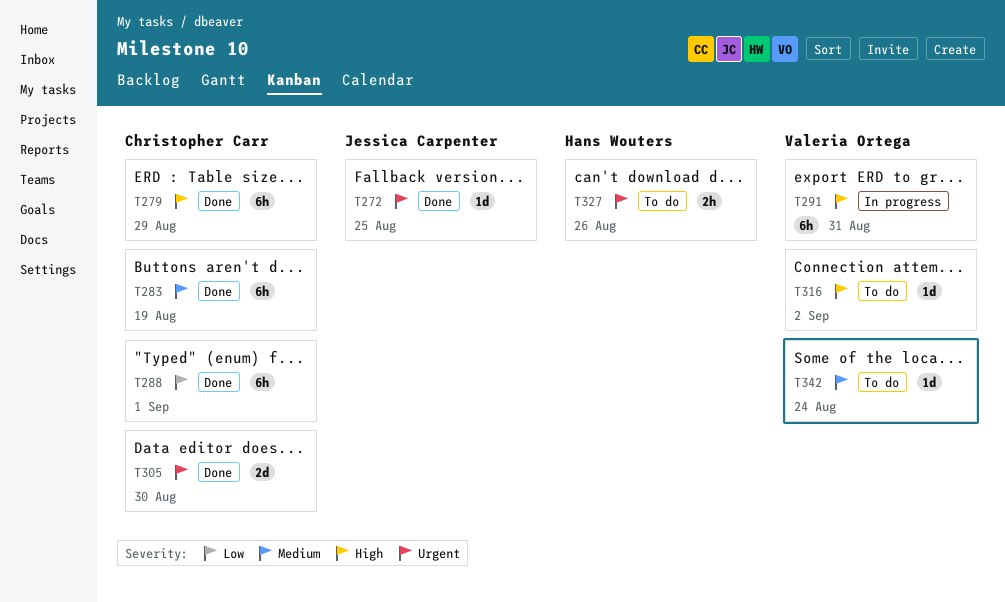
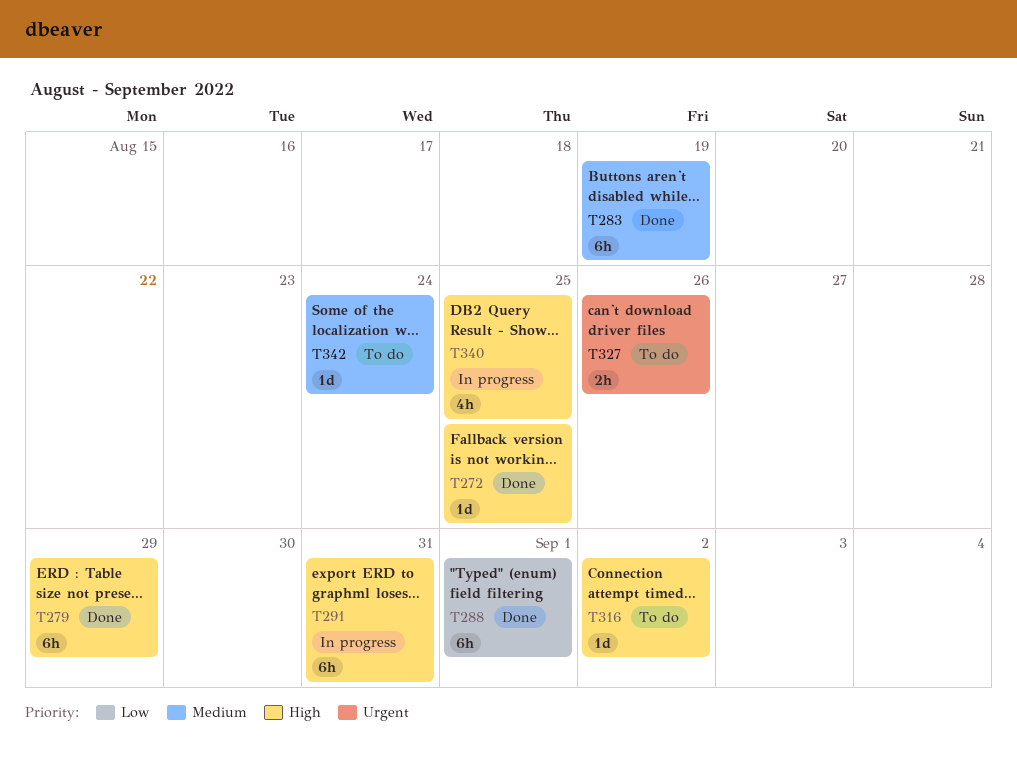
T272, priority: Urgent -> High
T305: present -> none
T340: none -> present

